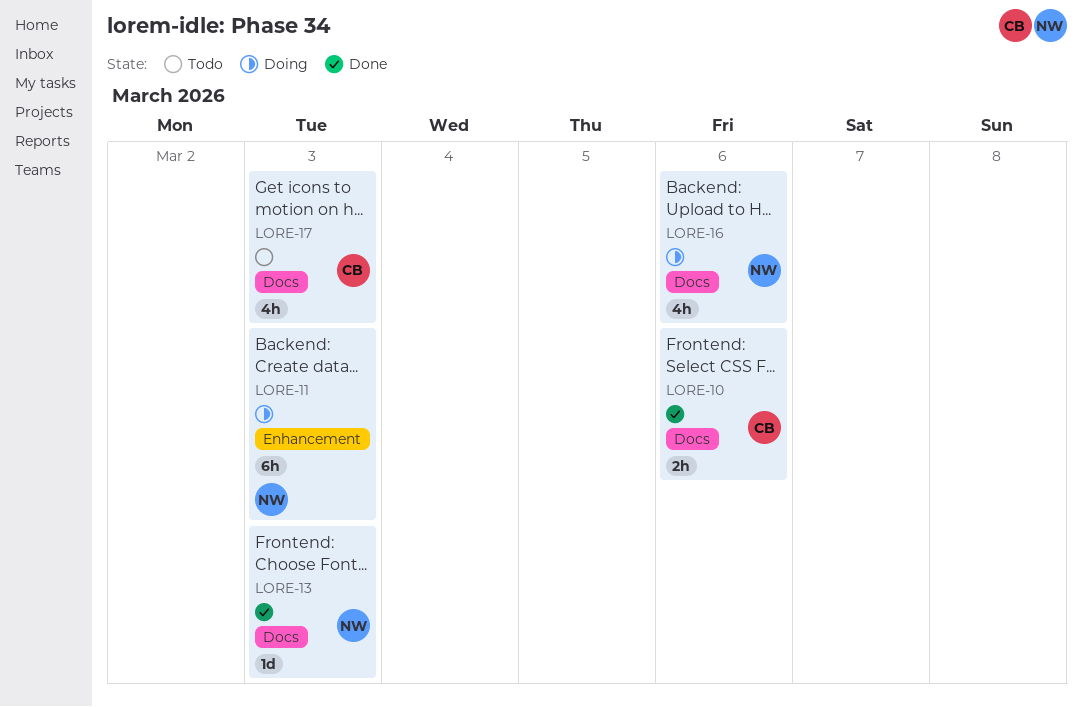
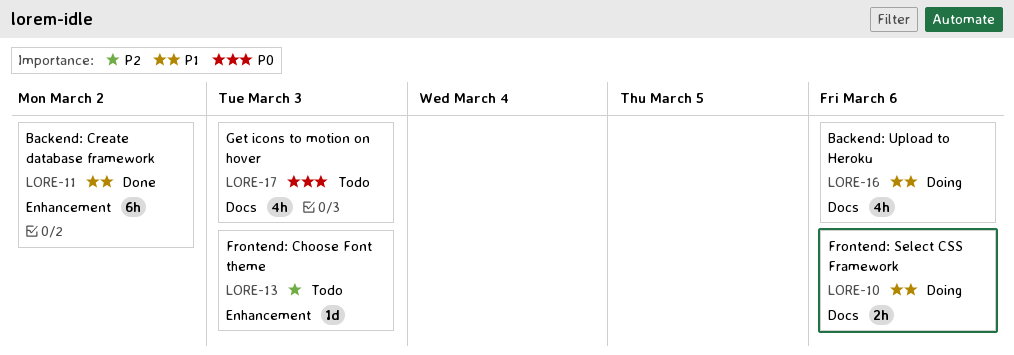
LORE-10, status: Done -> Doing
LORE-11, status: Doing -> Done
LORE-11, due: Mar 3 -> Mar 2
LORE-13, status: Done -> Todo
LORE-13, label: Docs -> Enhancement

